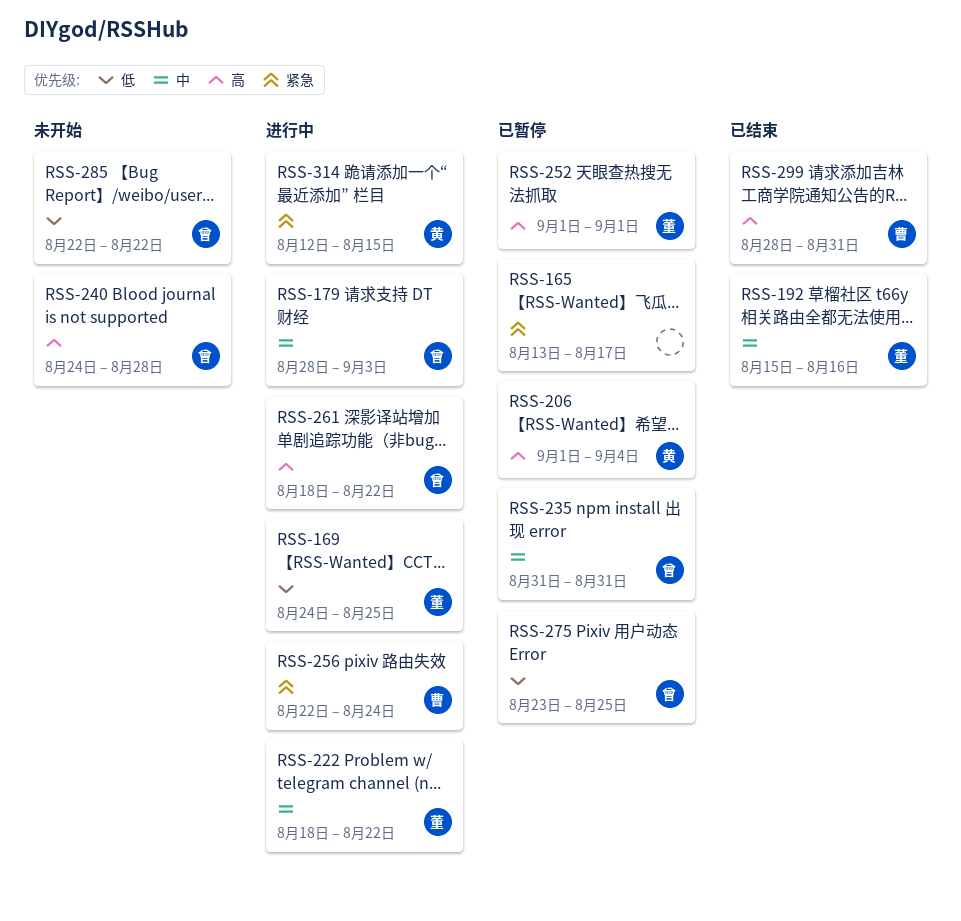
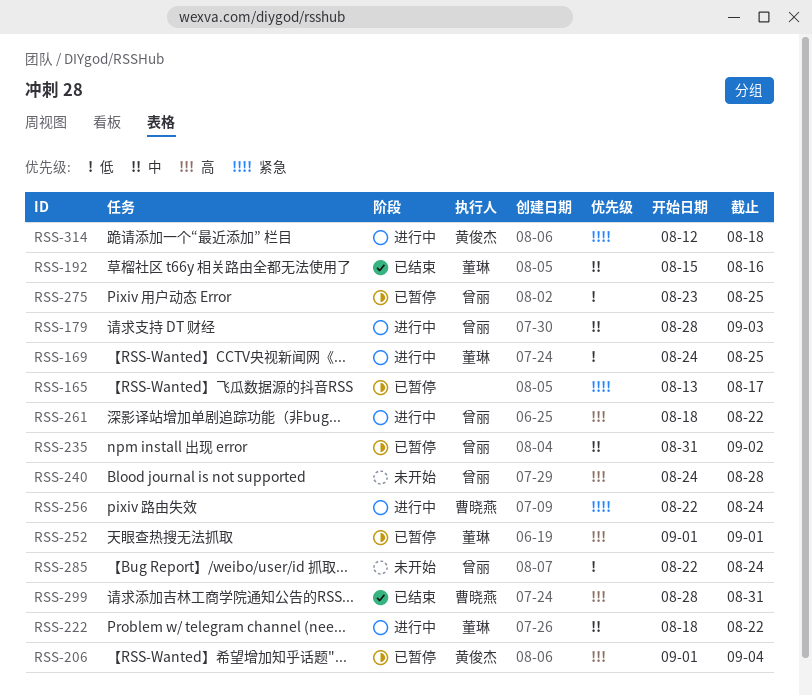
RSS-235, due: Aug 31 -> Sep 2
RSS-285, due: Aug 22 -> Aug 24
RSS-314, due: Aug 15 -> Aug 18

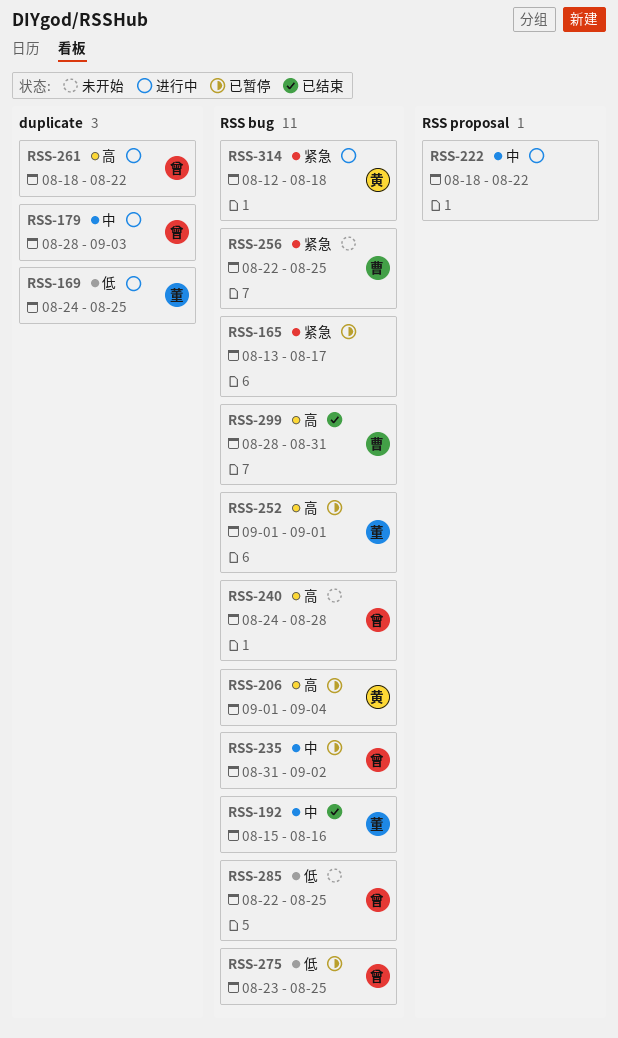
RSS-222, owner: 董琳 -> none
RSS-256, status: 进行中 -> 未开始
RSS-256, due: Aug 24 -> Aug 25
RSS-285, due: Aug 24 -> Aug 25

